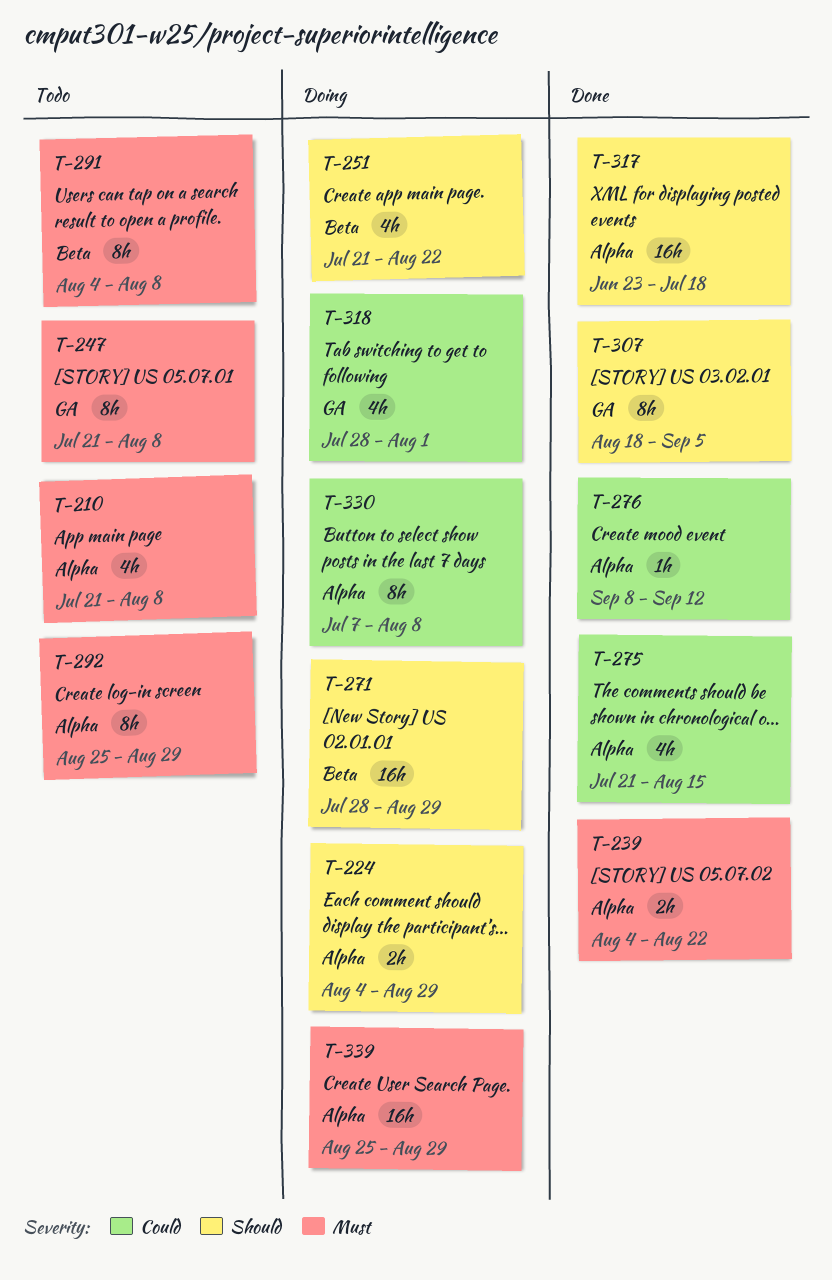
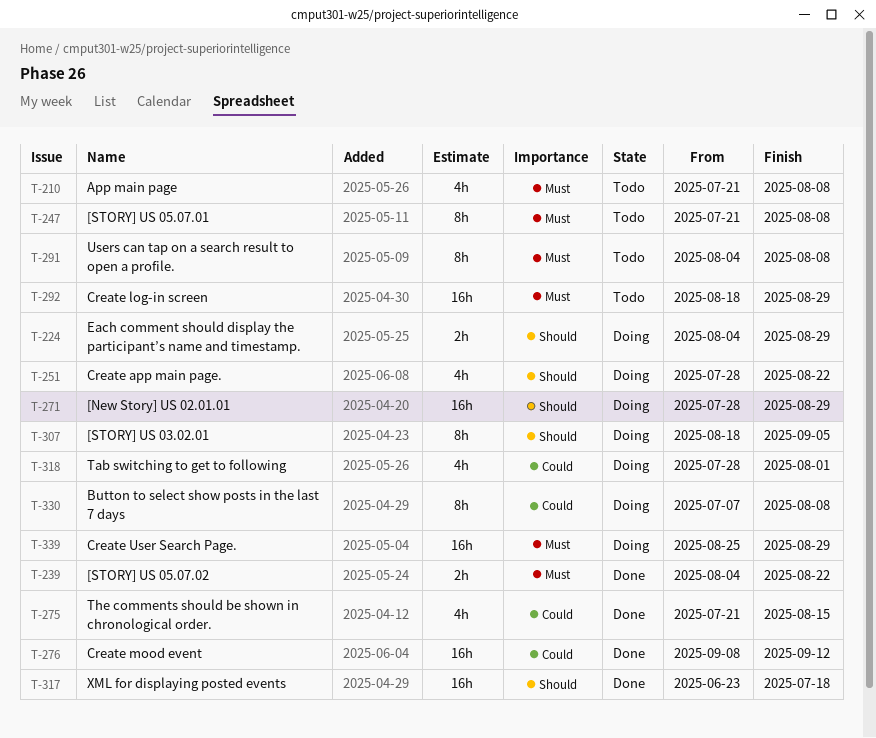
T-251, start: Jul 21 -> Jul 28
T-276, estimate: 1h -> 16h
T-292, estimate: 8h -> 16h
T-292, start: Aug 25 -> Aug 18
T-307, status: Done -> Doing

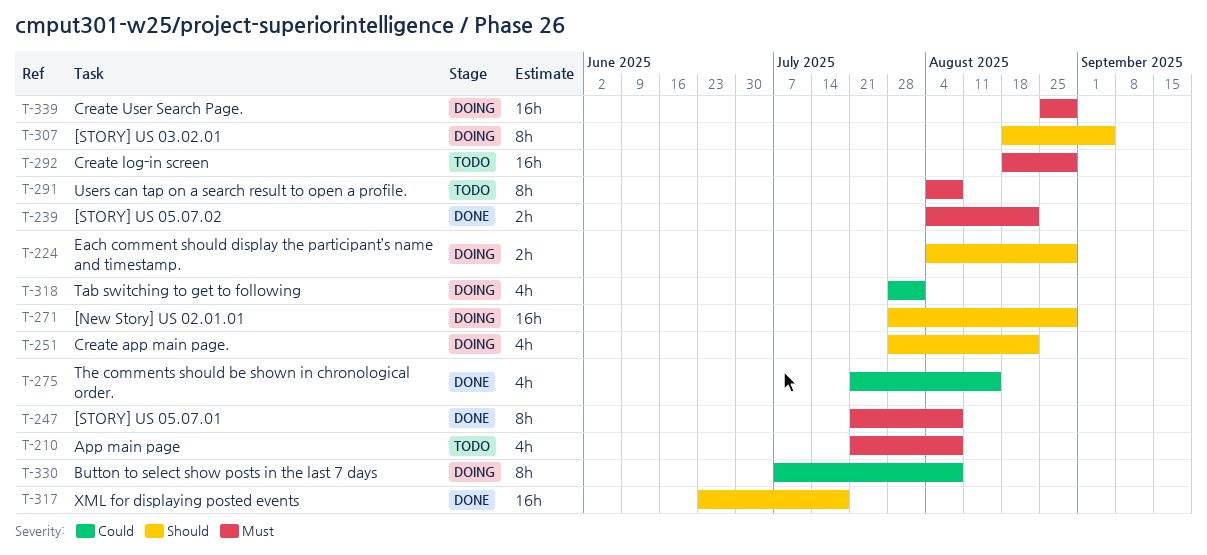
T-247, status: Todo -> Done
T-276: present -> none

